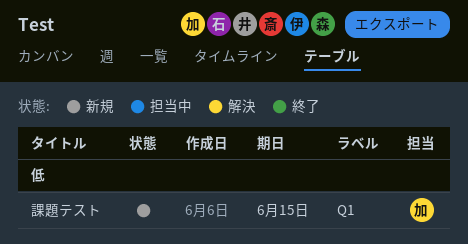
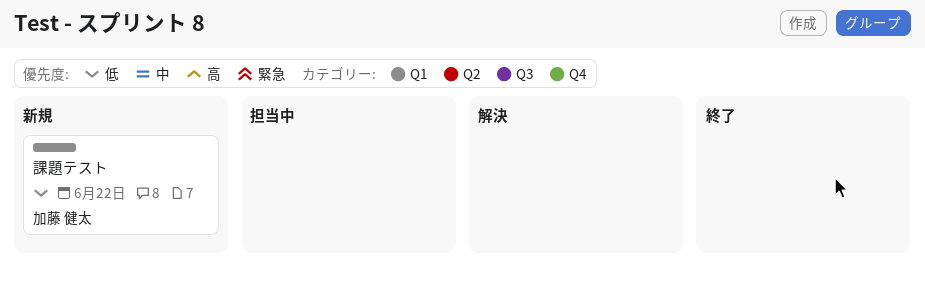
課題テスト, due: Jun 15 -> Jun 22

